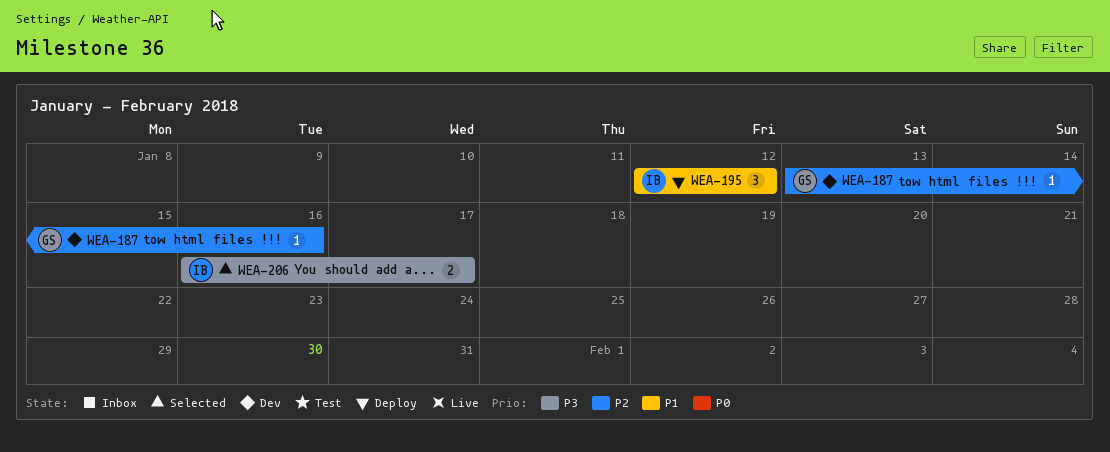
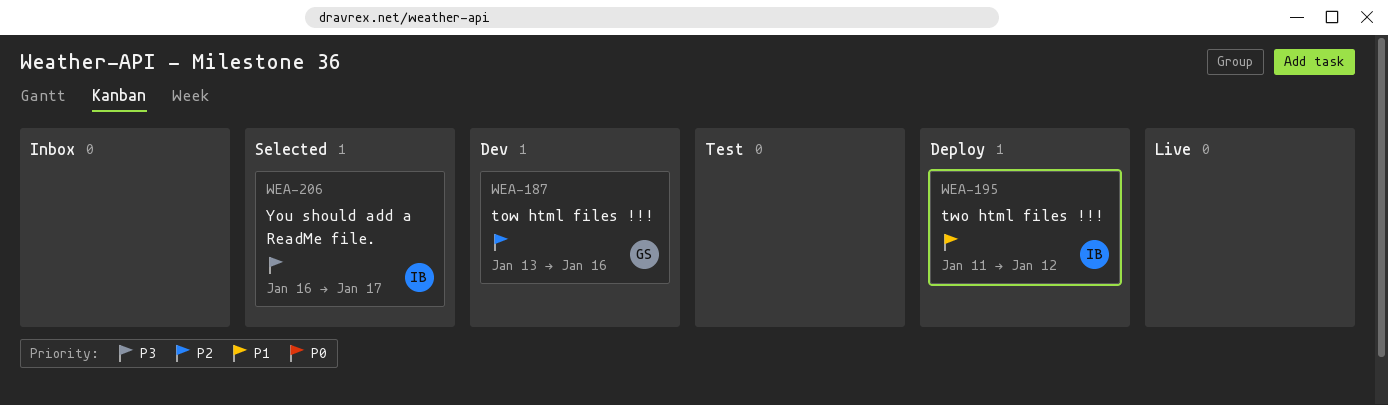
WEA-195, start: Jan 12 -> Jan 11

